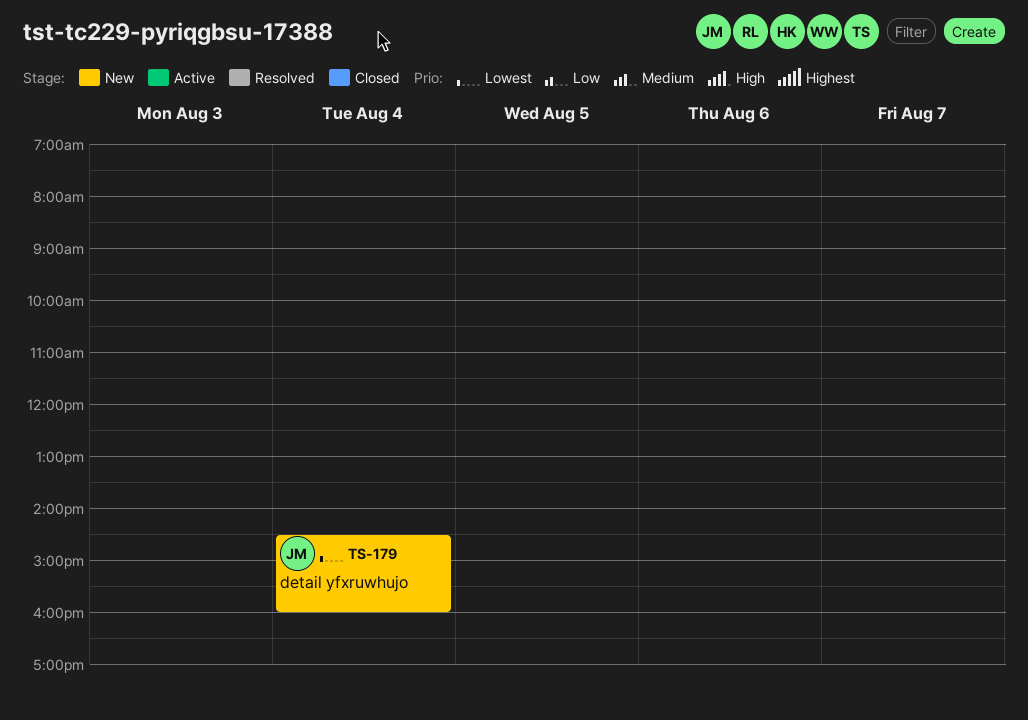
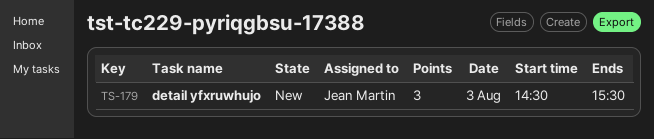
TS-179, day: Aug 4 -> Aug 3
TS-179, ends: 16:00 -> 15:30

